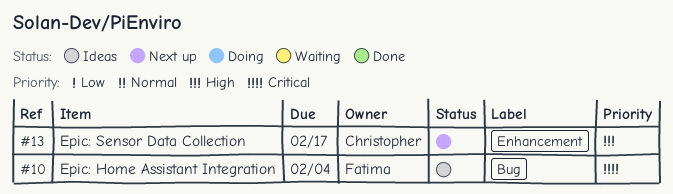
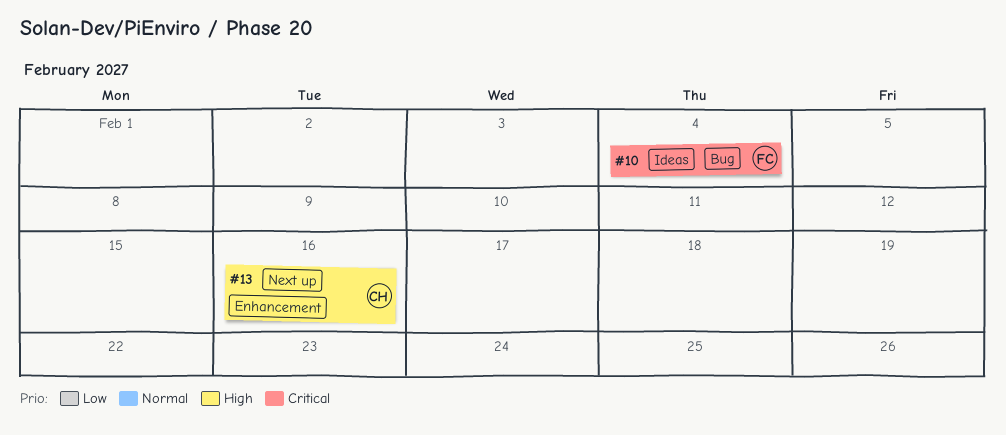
#13, due: Feb 17 -> Feb 16

